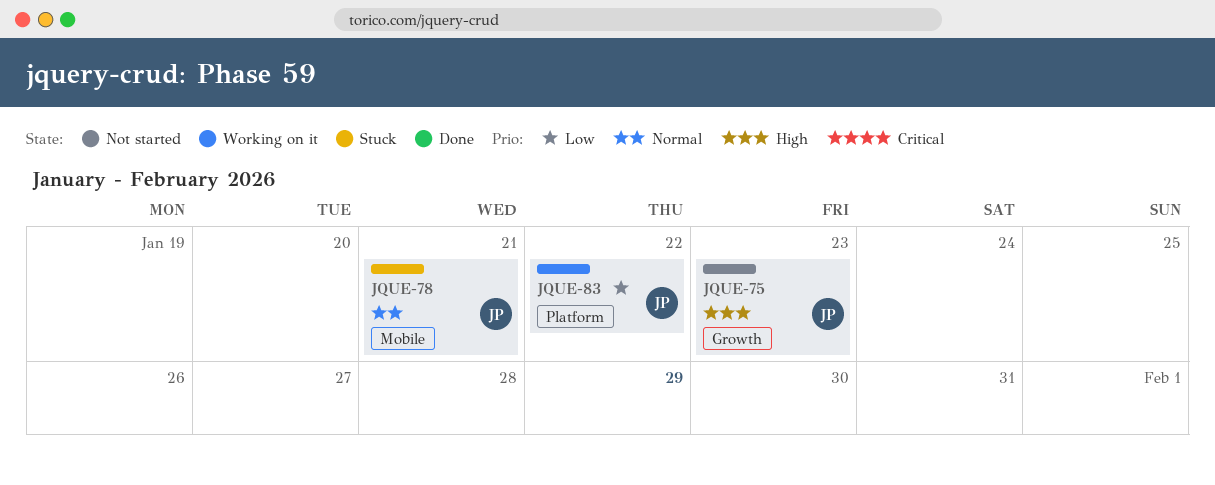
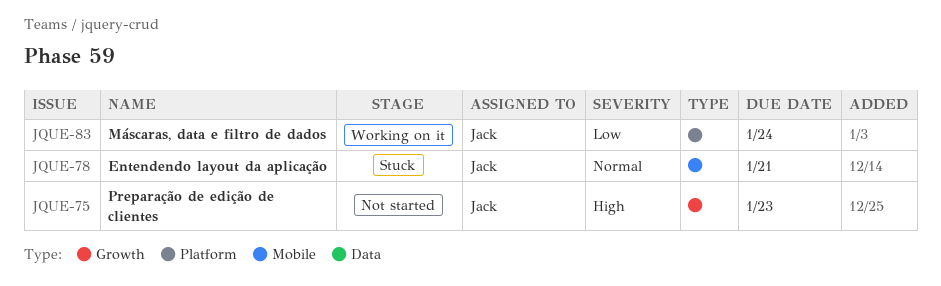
JQUE-83, due: Jan 22 -> Jan 24

